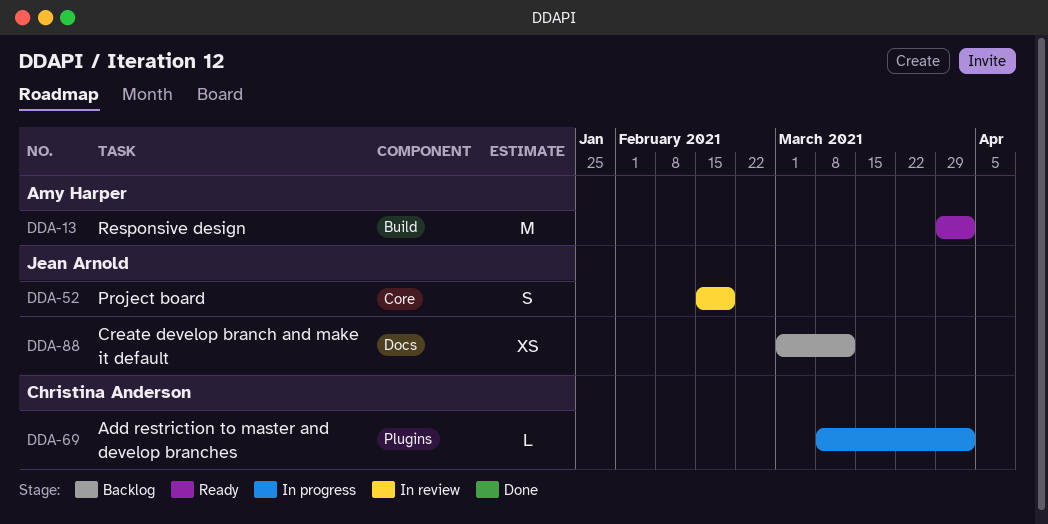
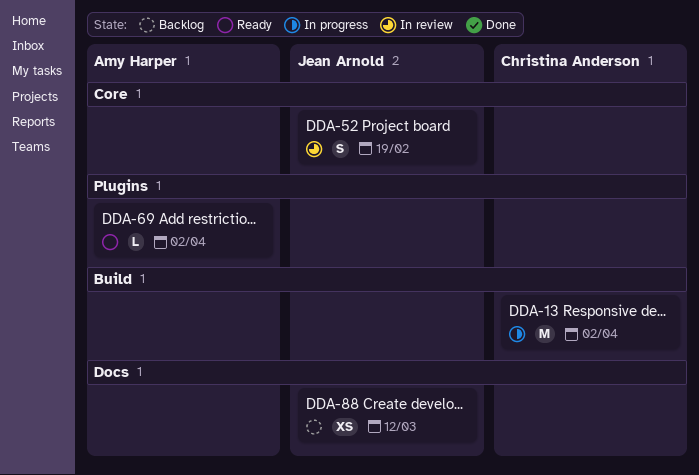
DDA-13, status: Ready -> In progress
DDA-13, owner: Amy Harper -> Christina Anderson
DDA-69, status: In progress -> Ready
DDA-69, owner: Christina Anderson -> Amy Harper

